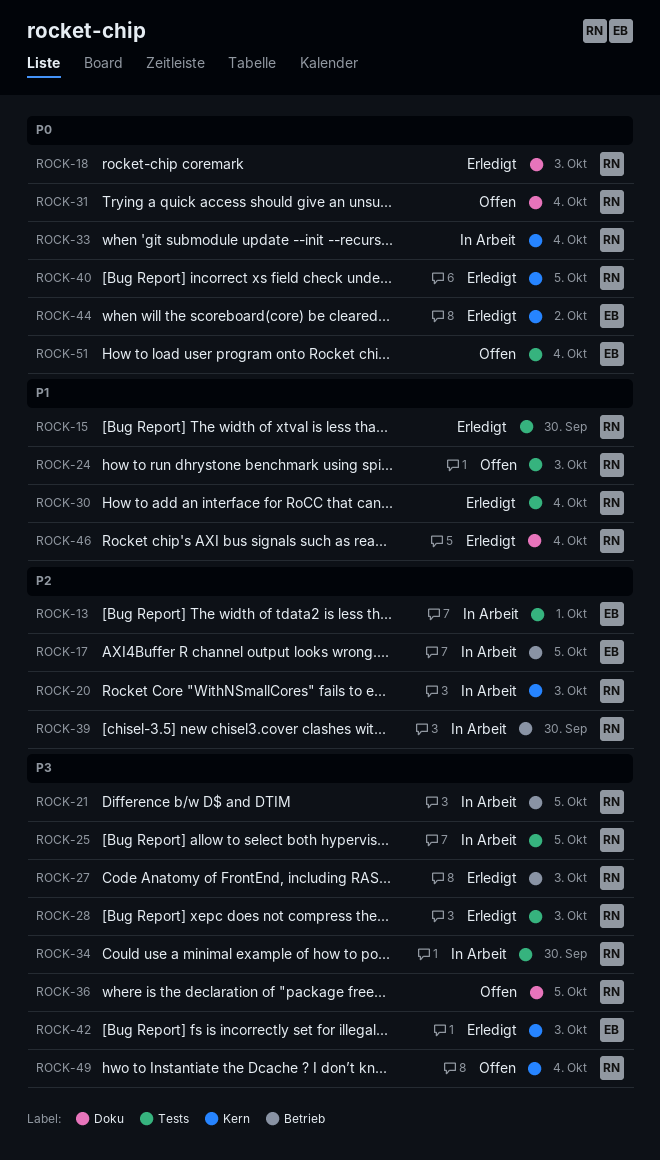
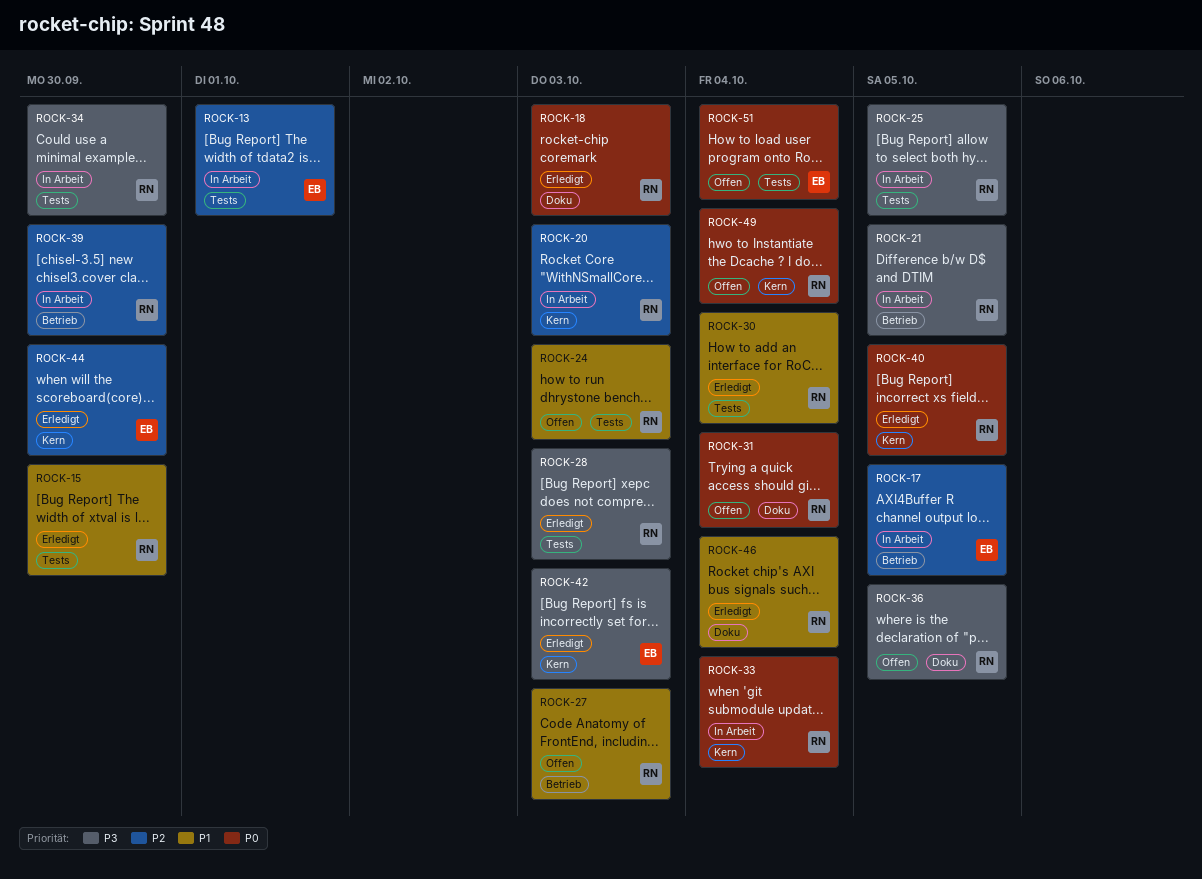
ROCK-27, status: Erledigt -> Offen
ROCK-27, priority: P3 -> P1
ROCK-44, priority: P0 -> P2
ROCK-44, due: Oct 2 -> Sep 30
ROCK-49, priority: P3 -> P0

